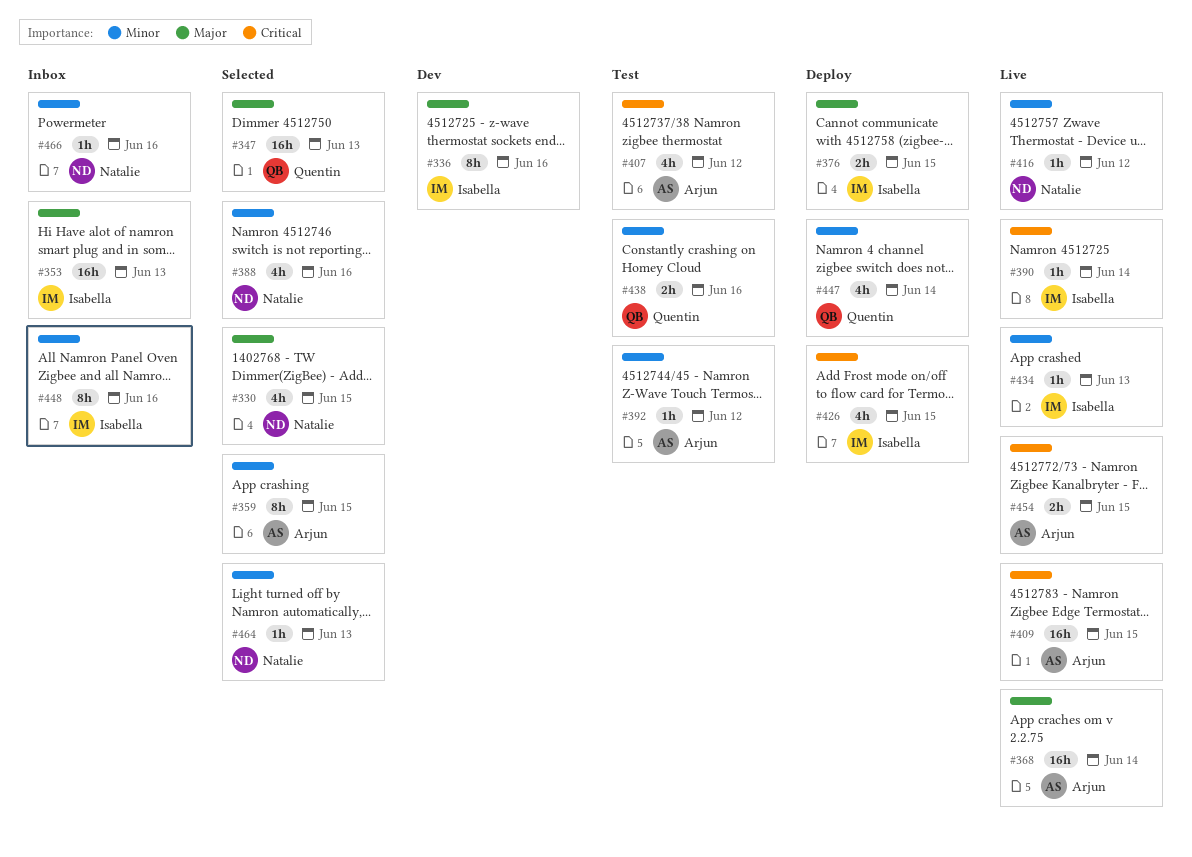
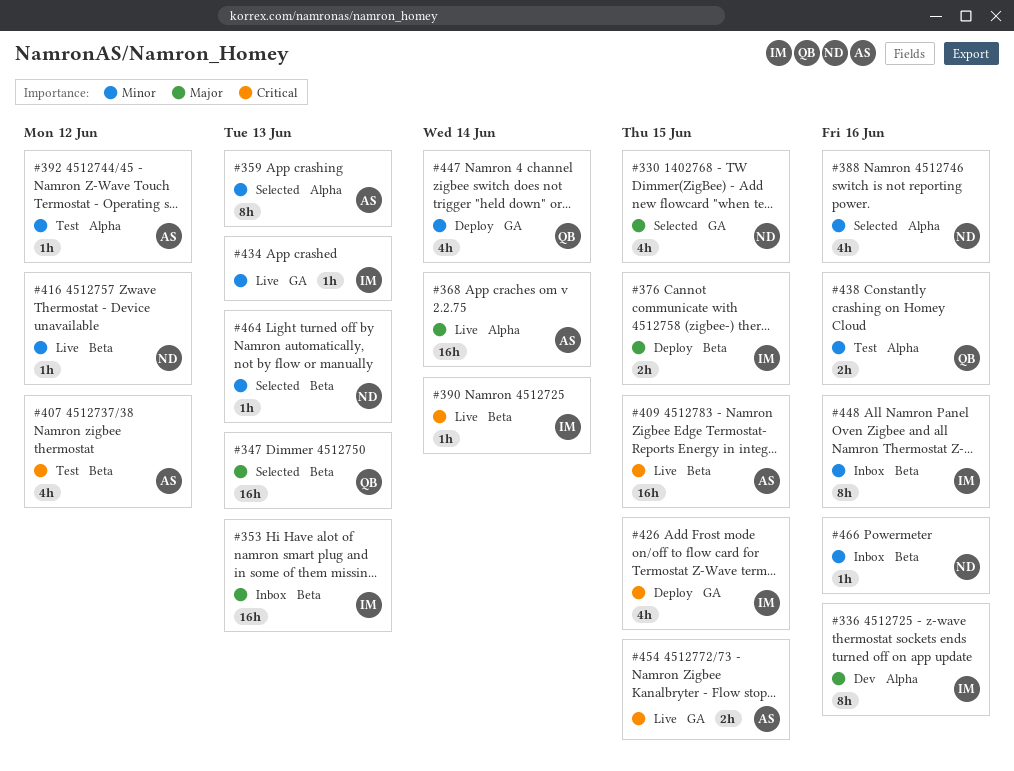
#359, due: Jun 15 -> Jun 13

